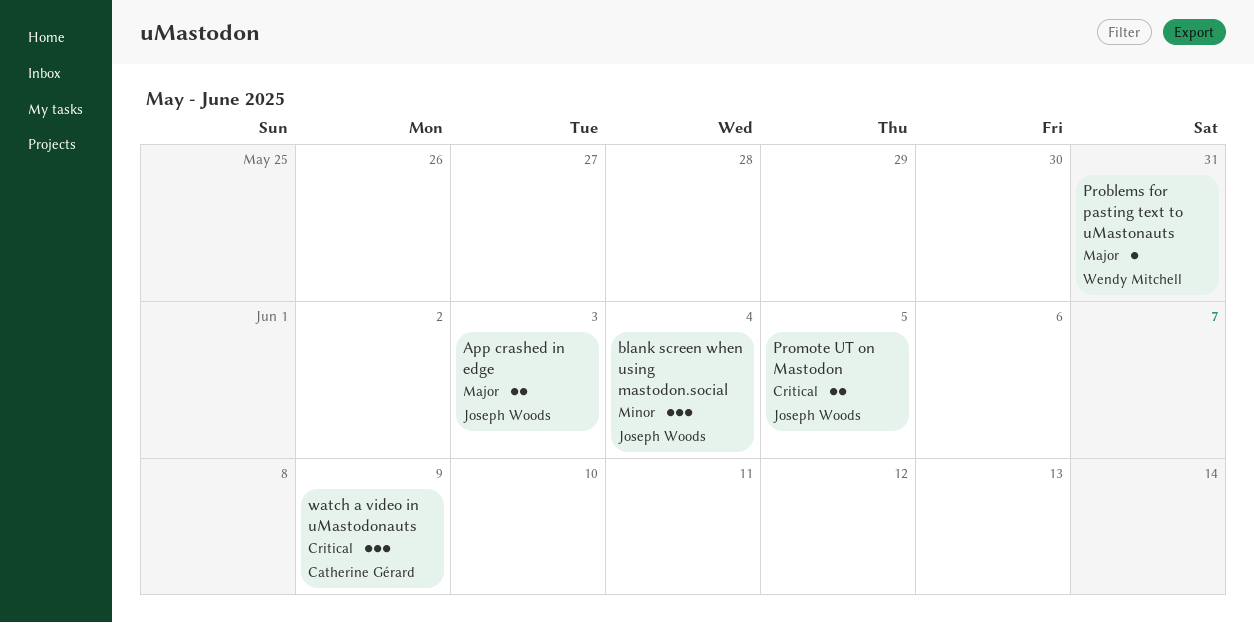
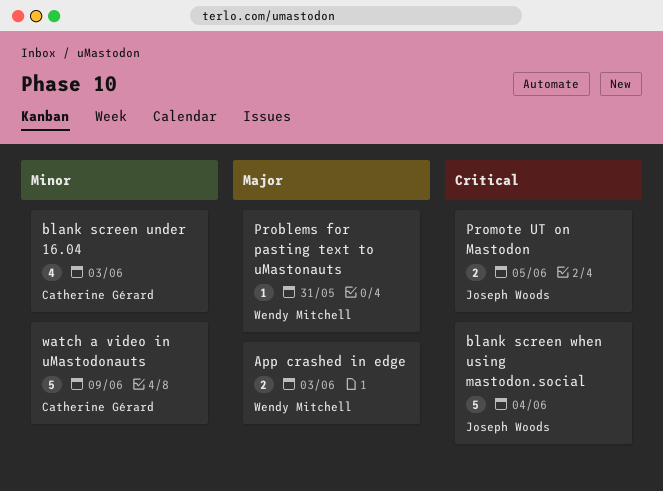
App crashed in edge, owner: Joseph Woods -> Wendy Mitchell
blank screen under 16.04: none -> present
blank screen when using mastodon.social, priority: Minor -> Critical
blank screen when using mastodon.social, estimate: 3 -> 5
watch a video in uMastodonauts, priority: Critical -> Minor
watch a video in uMastodonauts, estimate: 3 -> 5

